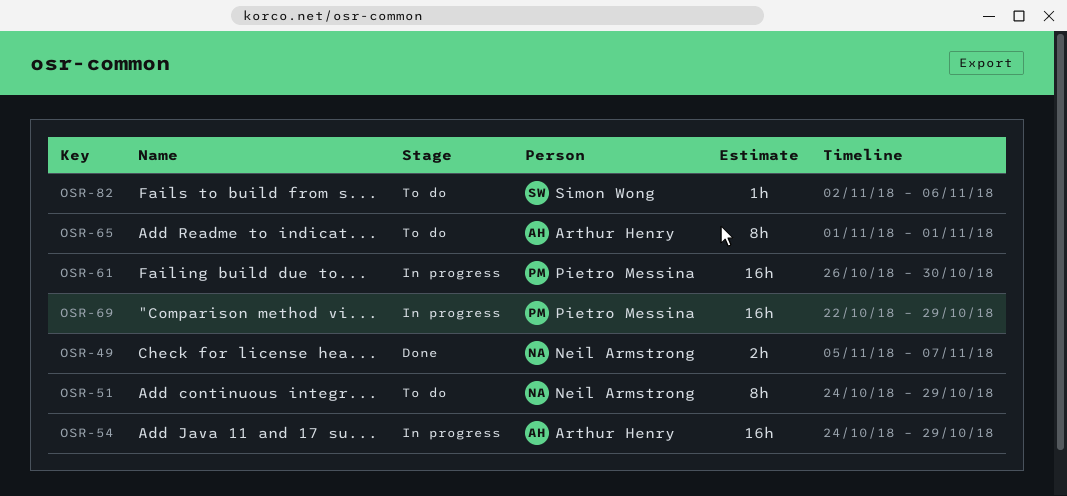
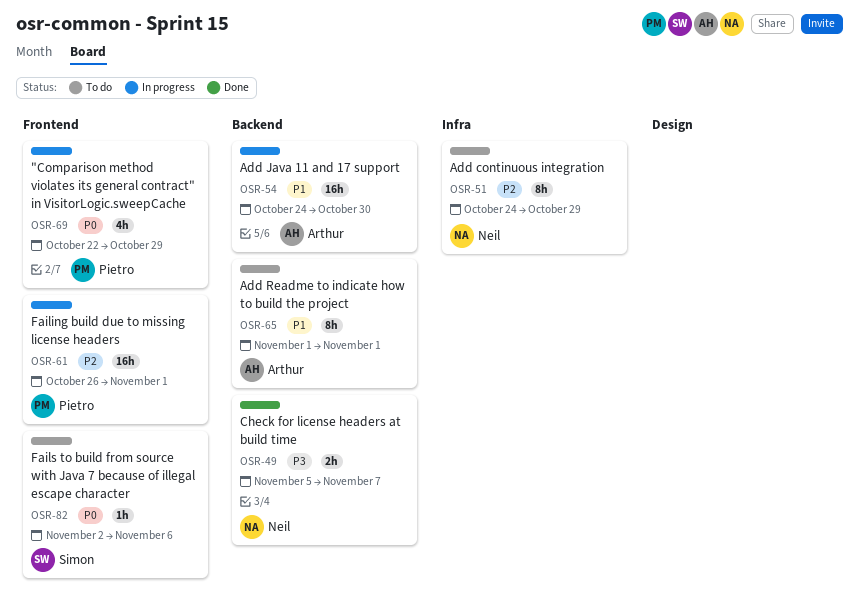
OSR-54, due: Oct 29 -> Oct 30
OSR-61, due: Oct 30 -> Nov 1
OSR-69, estimate: 16h -> 4h

